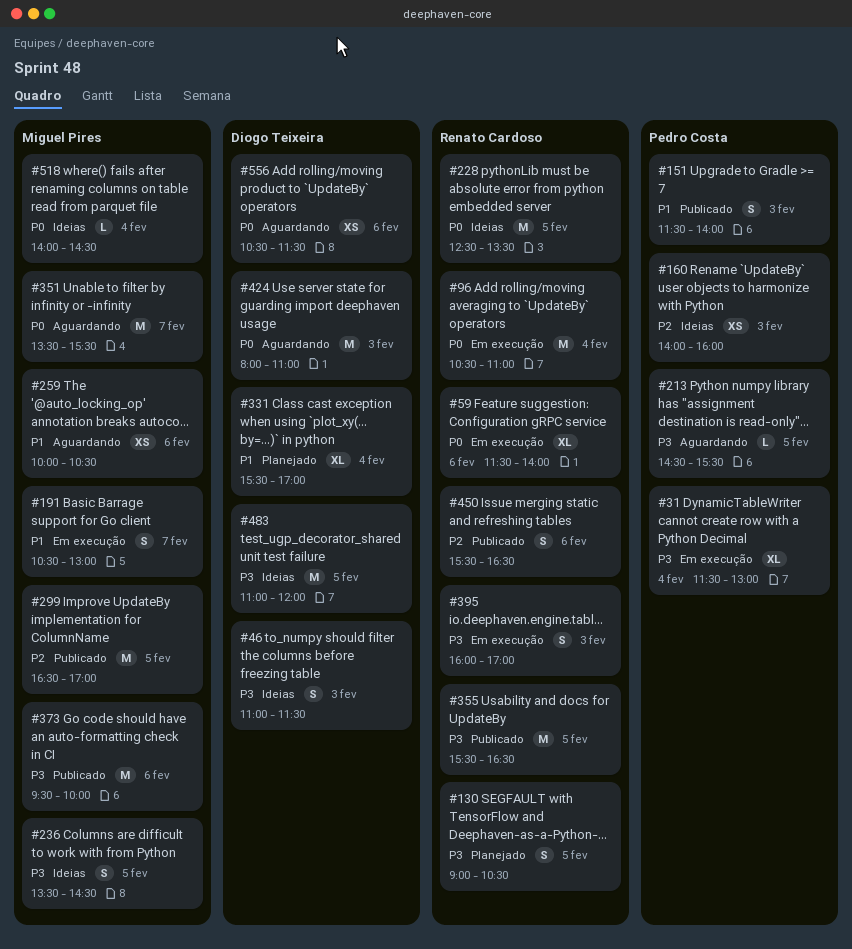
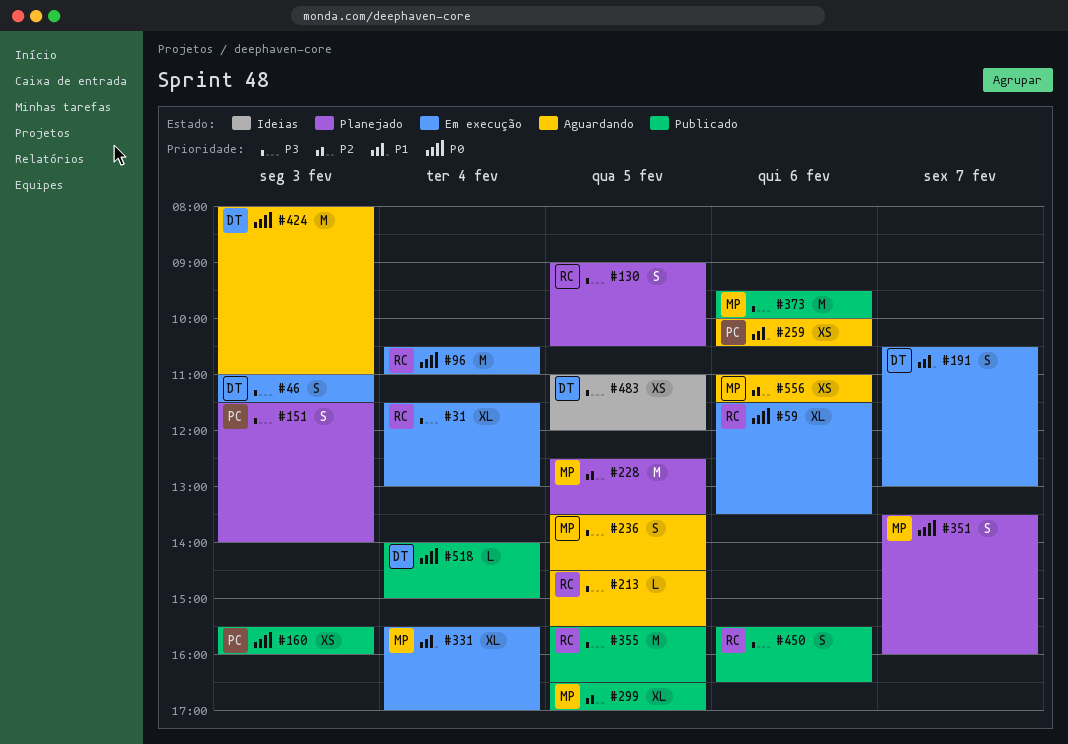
#31, owner: Pedro Costa -> Renato Cardoso
#46, status: Ideias -> Em execução
#59, ends: 14:00 -> 13:30
#151, status: Publicado -> Planejado
#151, priority: P1 -> P3
#160, status: Ideias -> Publicado
#160, priority: P2 -> P0
#160, begins: 14:00 -> 15:30
#191, owner: Miguel Pires -> Diogo Teixeira
#213, owner: Pedro Costa -> Renato Cardoso
#228, status: Ideias -> Planejado
#228, owner: Renato Cardoso -> Miguel Pires
#228, priority: P0 -> P2
#236, status: Ideias -> Aguardando
#259, owner: Miguel Pires -> Pedro Costa
#299, estimate: M -> XL
#331, status: Planejado -> Em execução
#331, owner: Diogo Teixeira -> Miguel Pires
#351, status: Aguardando -> Planejado
#351, estimate: M -> S
#351, ends: 15:30 -> 16:00
#395: present -> none
#450, priority: P2 -> P3
#483, estimate: M -> XS
#518, status: Ideias -> Publicado
#518, owner: Miguel Pires -> Diogo Teixeira
#518, ends: 14:30 -> 15:00
#556, owner: Diogo Teixeira -> Miguel Pires
#556, priority: P0 -> P2
#556, begins: 10:30 -> 11:00

